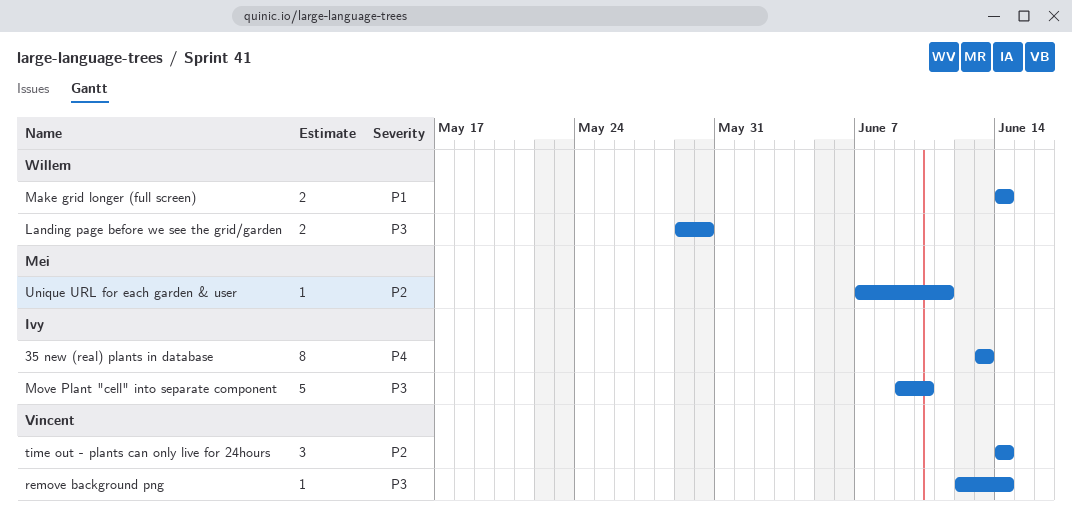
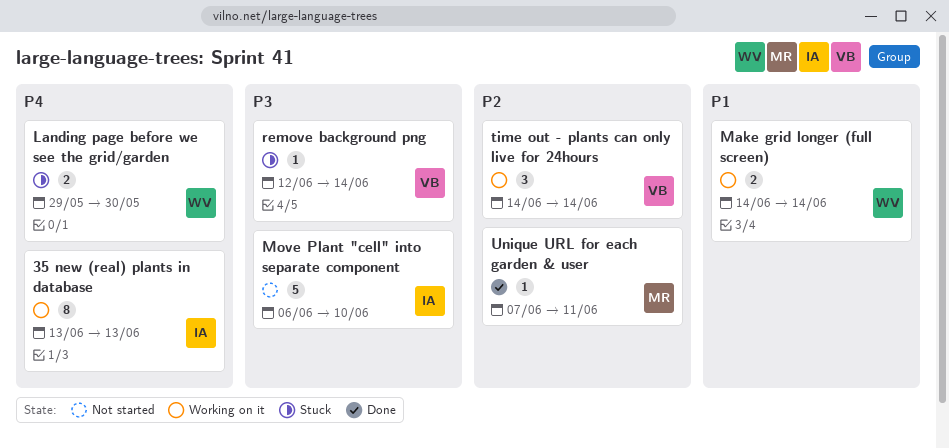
Landing page before we see the grid/garden, priority: P3 -> P4
Move Plant "cell" into separate component, start: Jun 9 -> Jun 6

